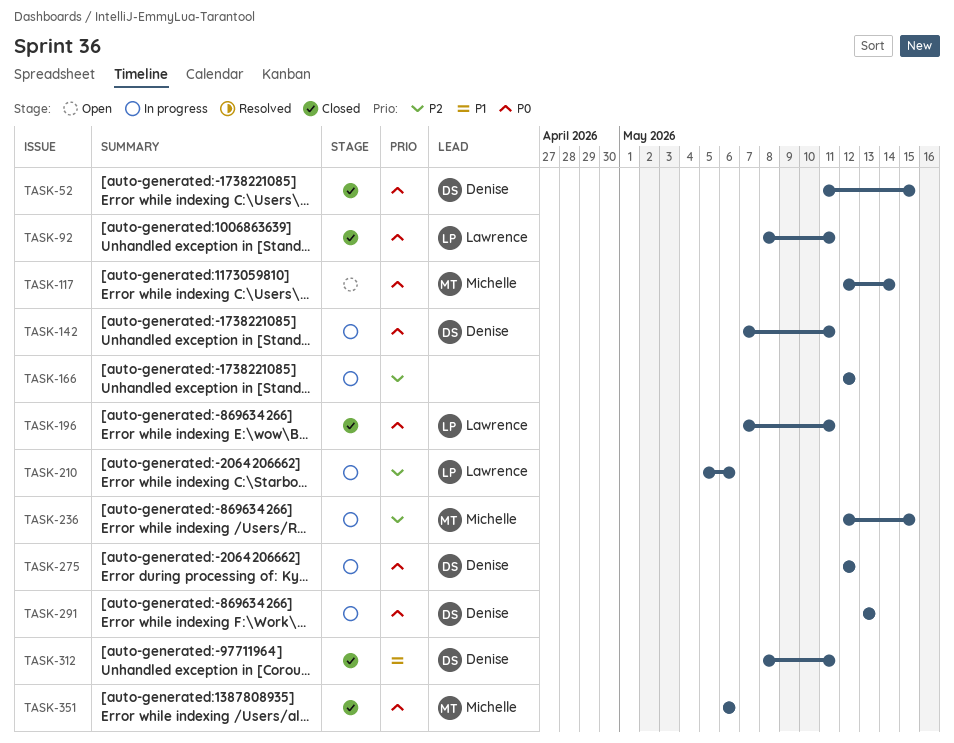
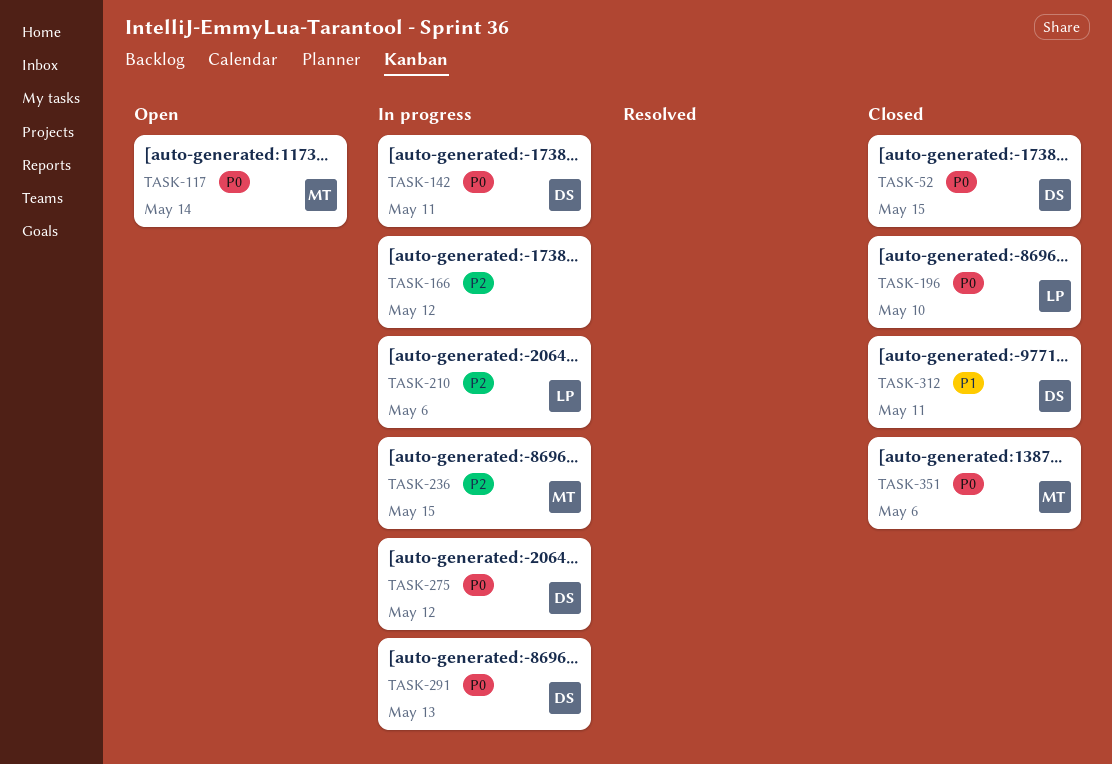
TASK-92: present -> none
TASK-196, due: May 11 -> May 10

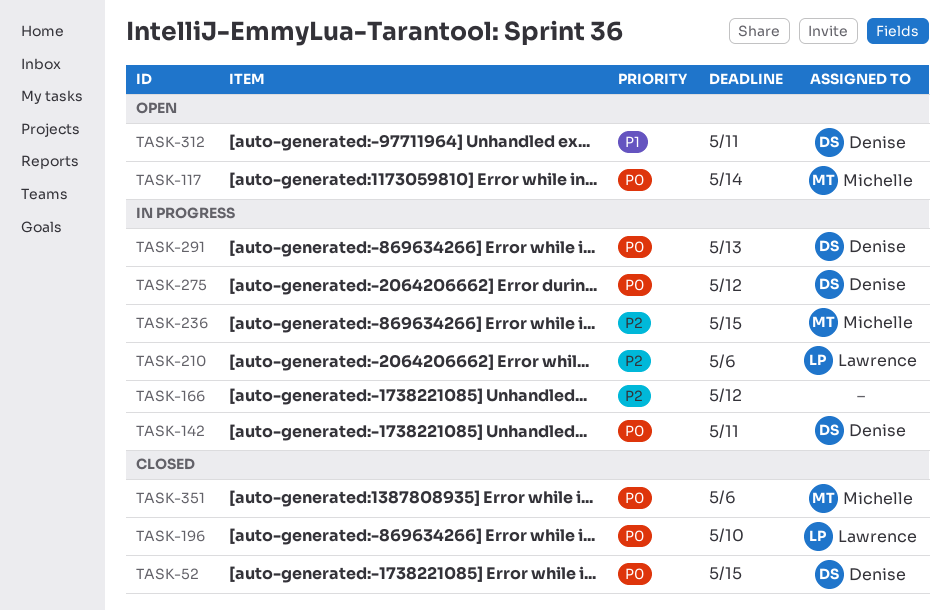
TASK-312, status: Closed -> Open

